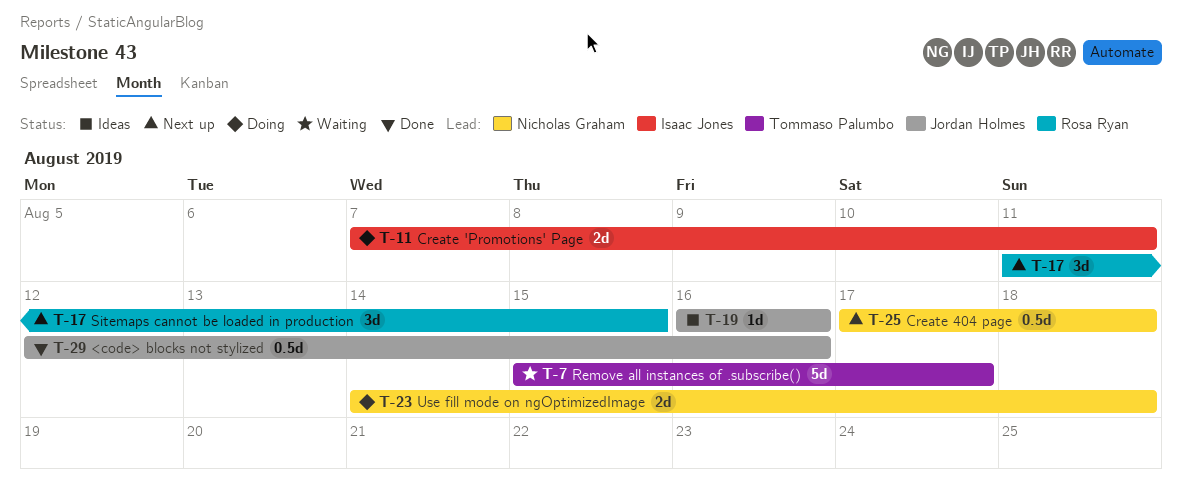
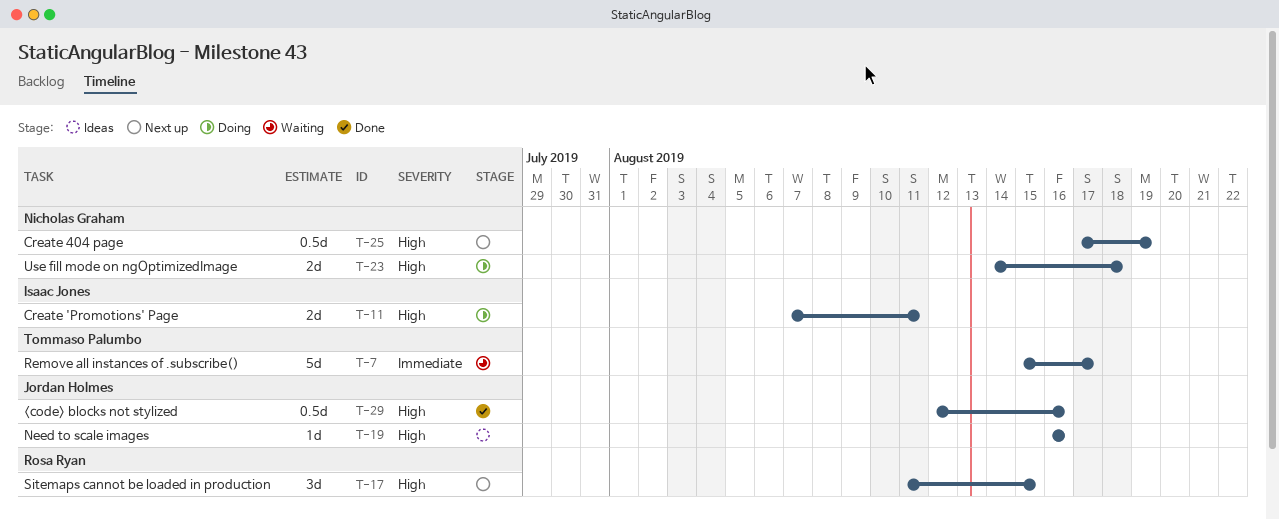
T-25, due: Aug 18 -> Aug 19

